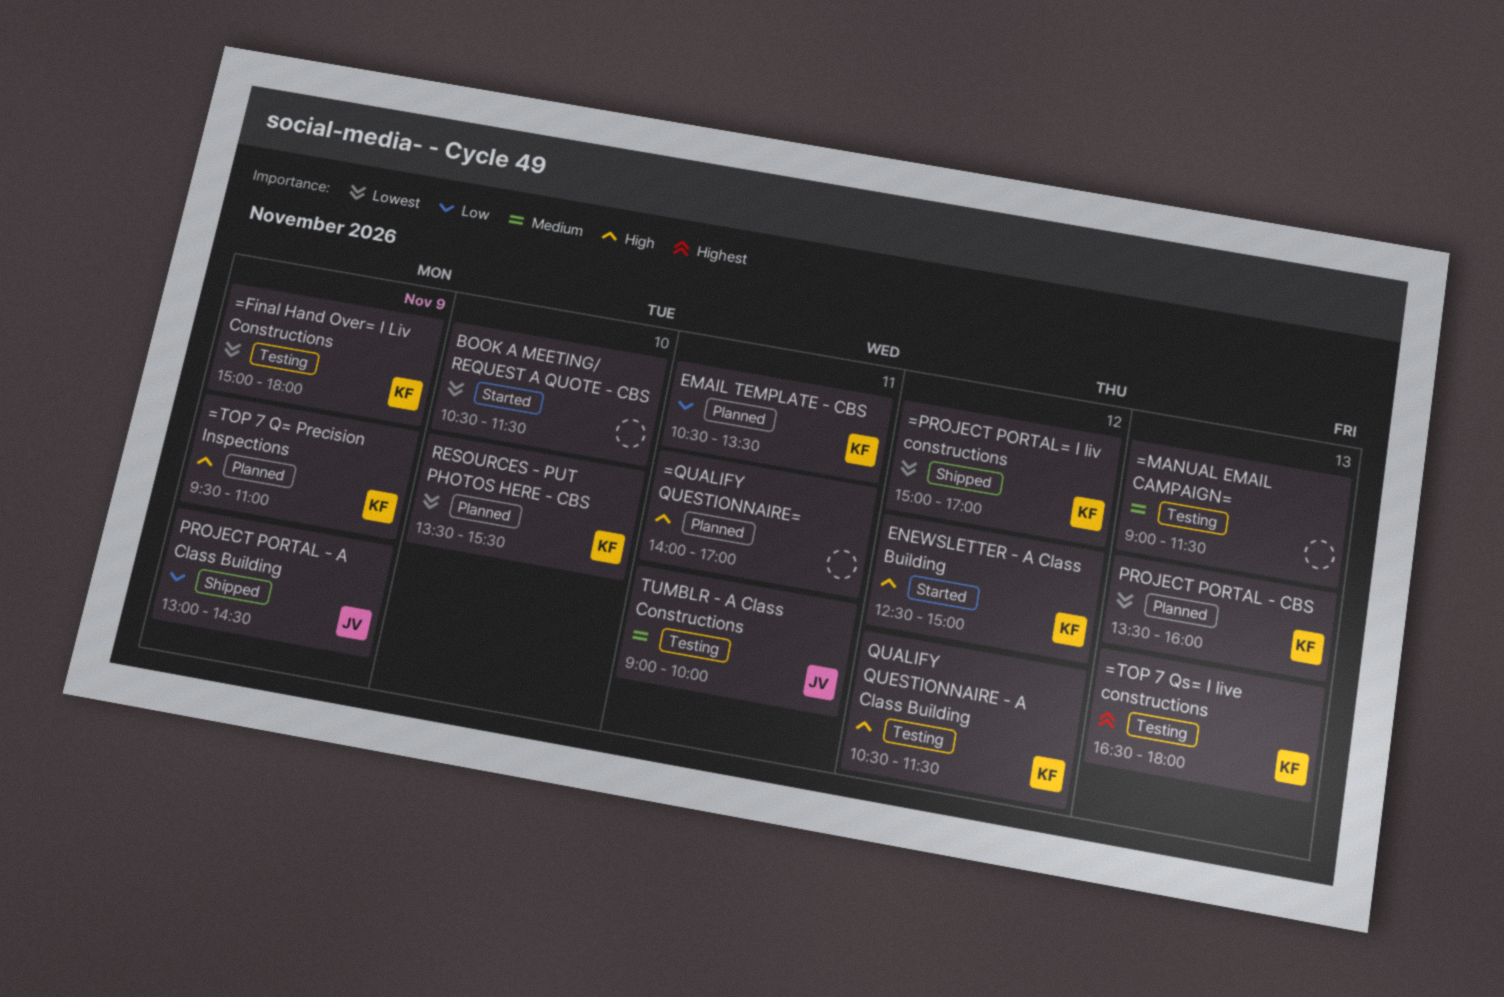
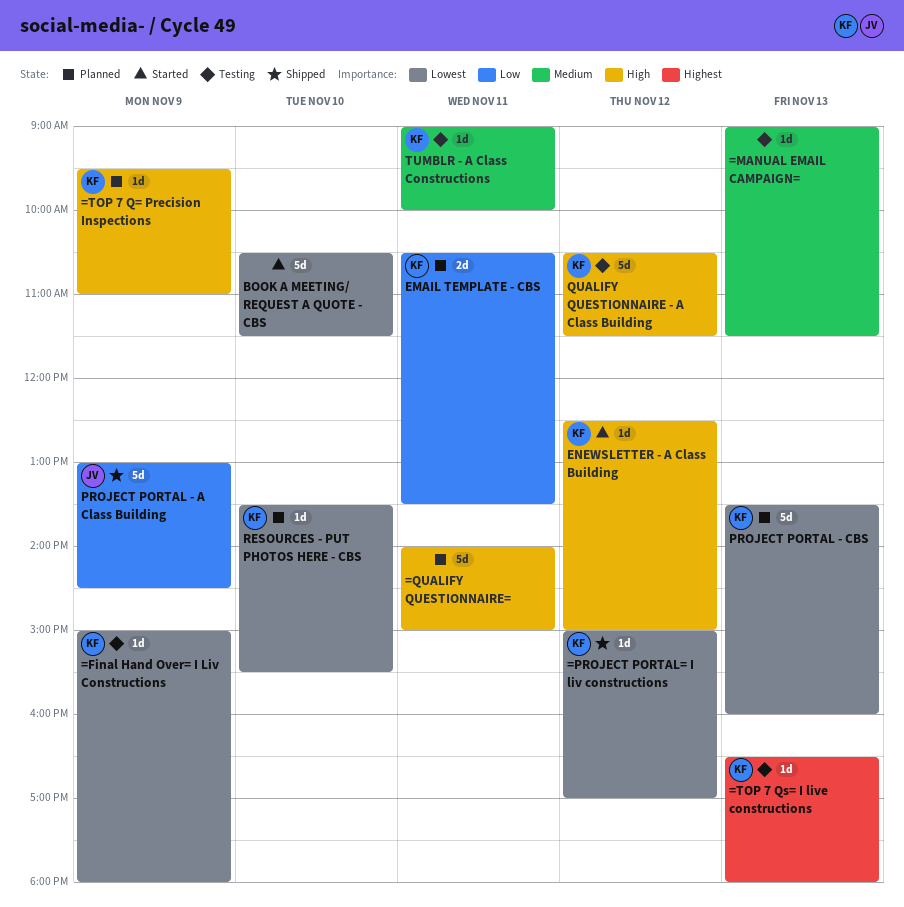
=QUALIFY QUESTIONNAIRE=, ends: 17:00 -> 15:00
TUMBLR - A Class Constructions, owner: JV -> KF

